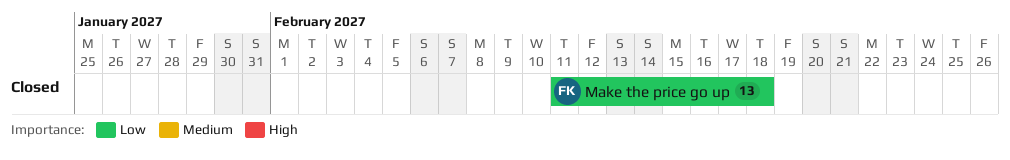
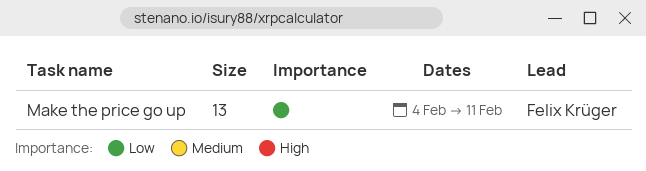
Make the price go up, start: Feb 11 -> Feb 4
Make the price go up, due: Feb 18 -> Feb 11

